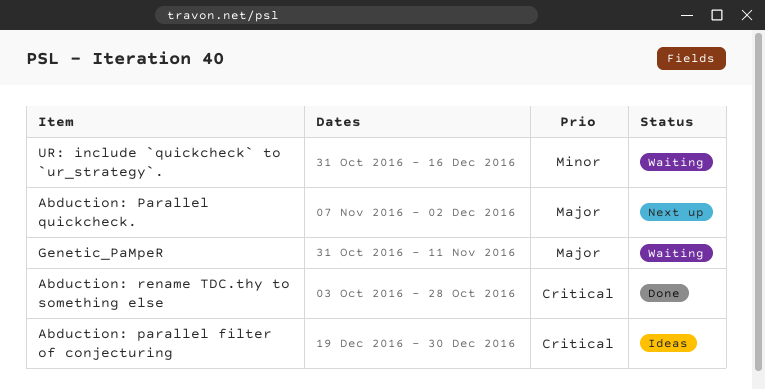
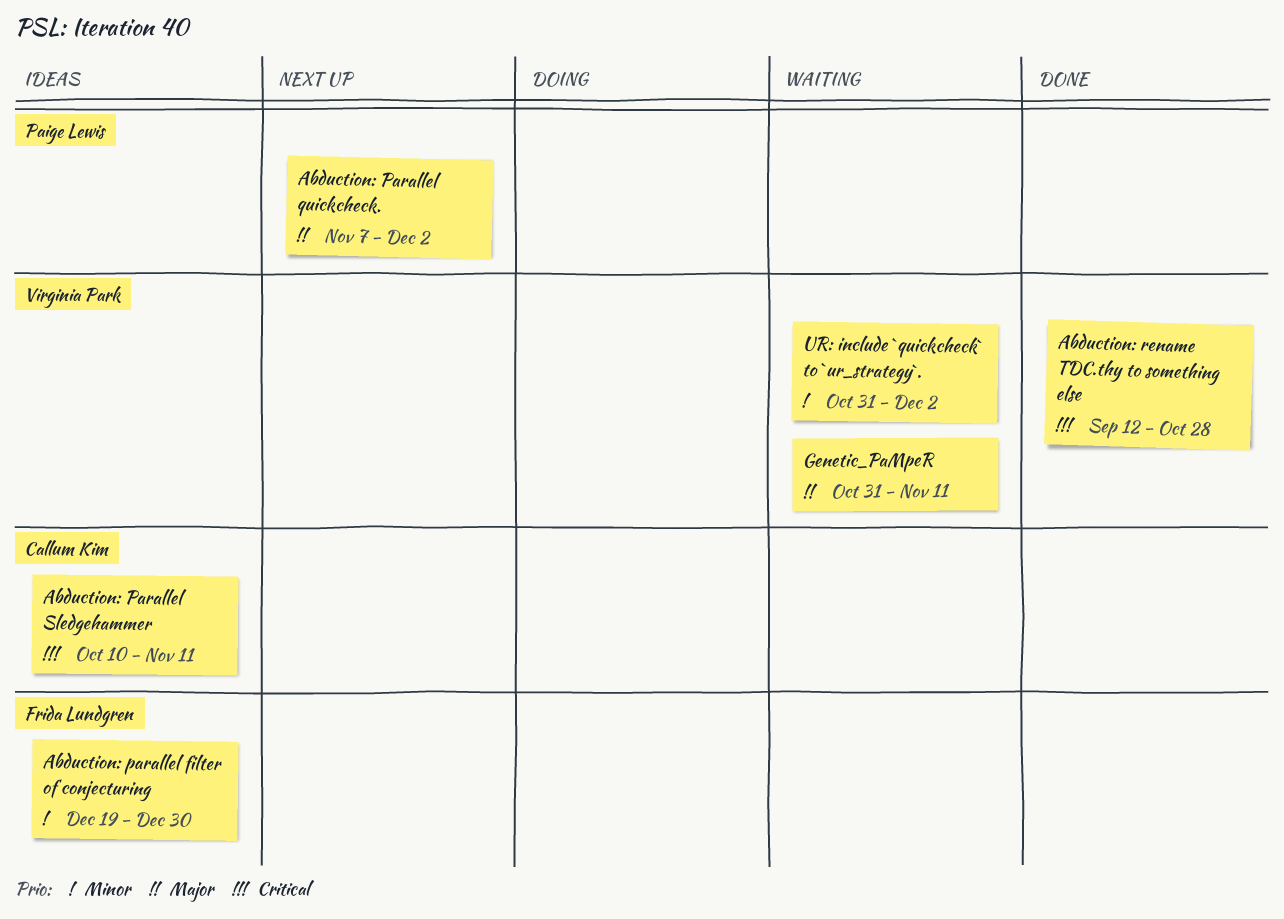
Abduction: parallel filter of conjecturing, priority: Critical -> Minor
Abduction: Parallel Sledgehammer: none -> present
Abduction: rename TDC.thy to something else, start: Oct 3 -> Sep 12
UR: include `quickcheck` to `ur_strategy`., due: Dec 16 -> Dec 2

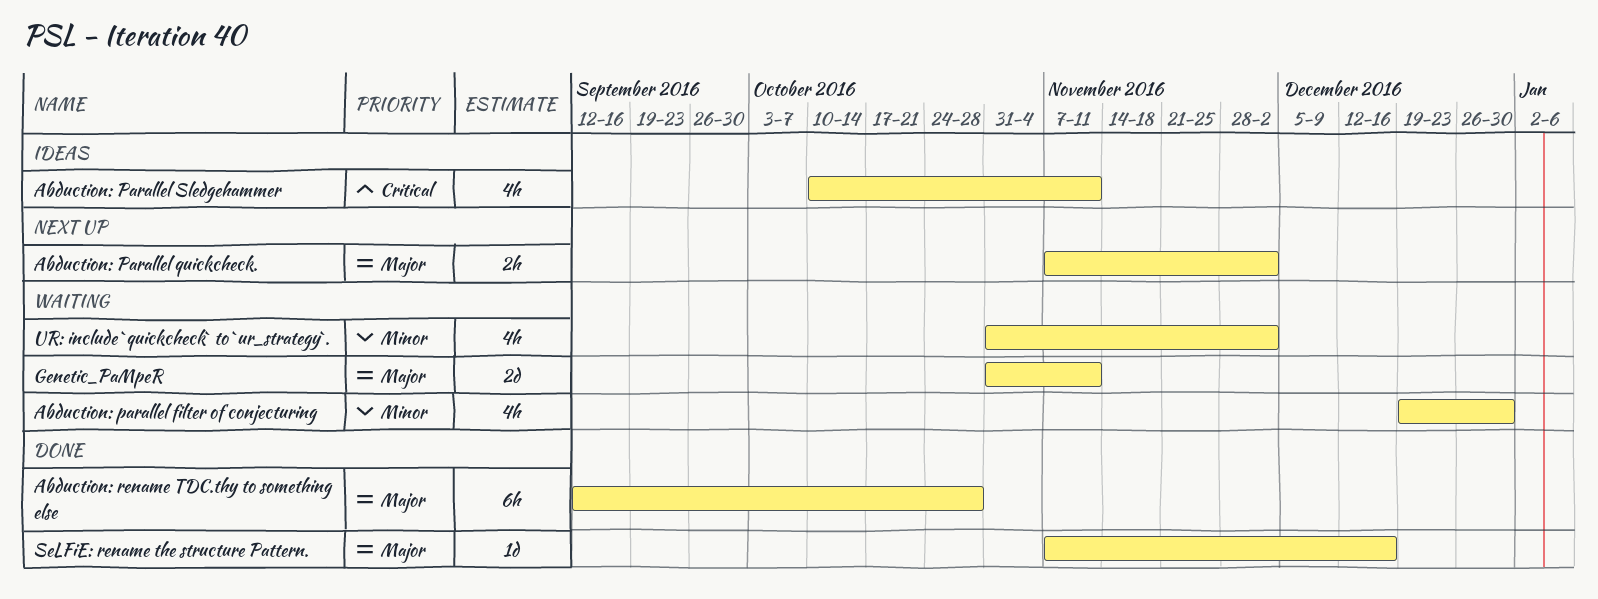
Abduction: parallel filter of conjecturing, status: Ideas -> Waiting
Abduction: rename TDC.thy to something else, priority: Critical -> Major
SeLFiE: rename the structure Pattern.: none -> present

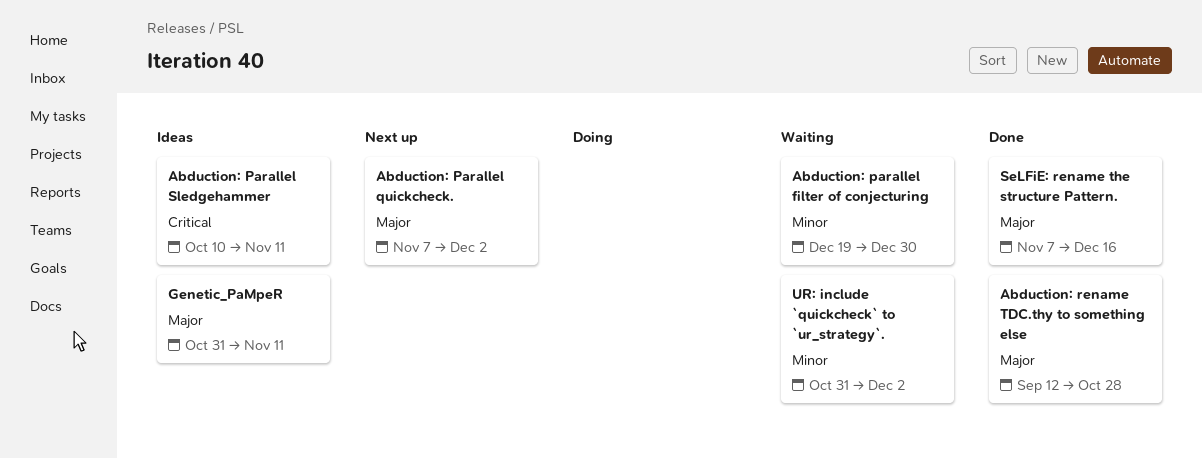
Genetic_PaMpeR, status: Waiting -> Ideas

